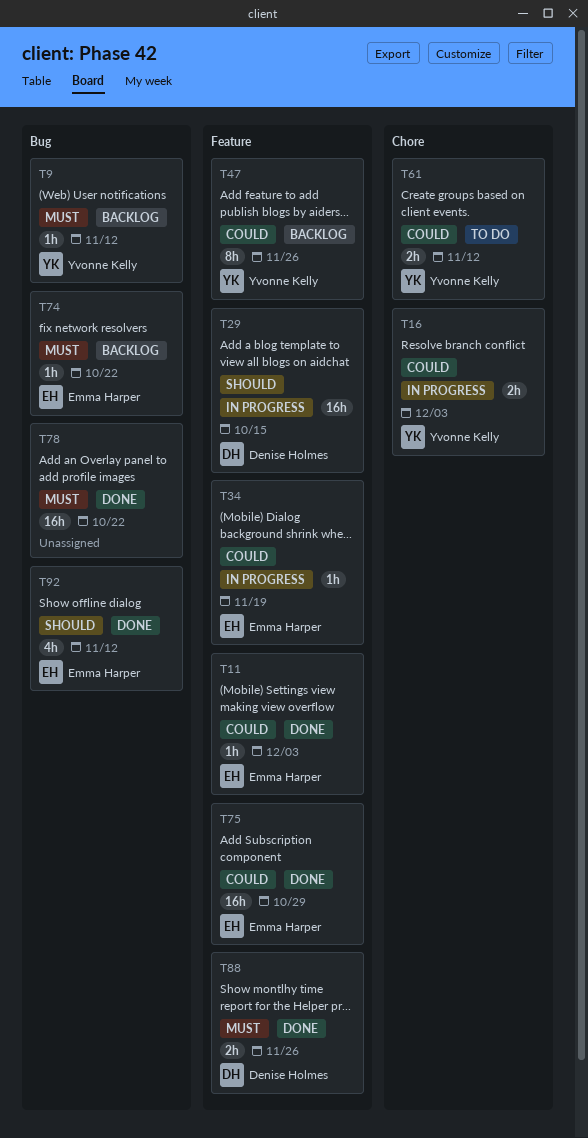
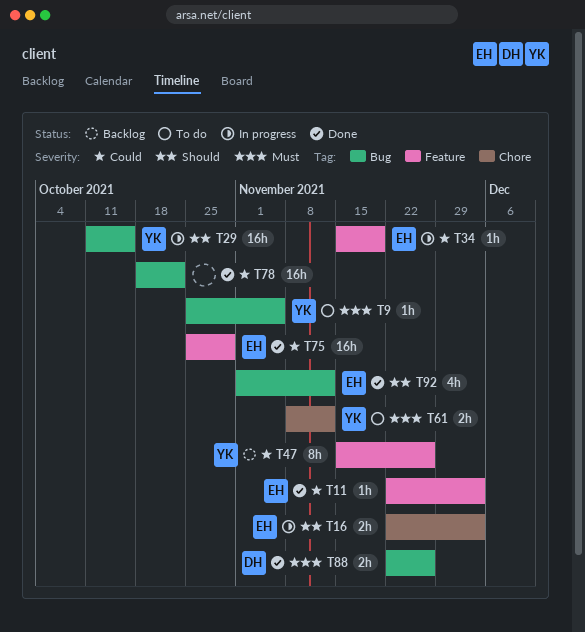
T9, status: Backlog -> To do
T9, due: Nov 12 -> Nov 5
T16, owner: Yvonne Kelly -> Emma Harper
T16, priority: Could -> Should
T29, owner: Denise Holmes -> Yvonne Kelly
T29, label: Feature -> Bug
T61, priority: Could -> Must
T74: present -> none
T78, priority: Must -> Could
T88, label: Feature -> Bug

